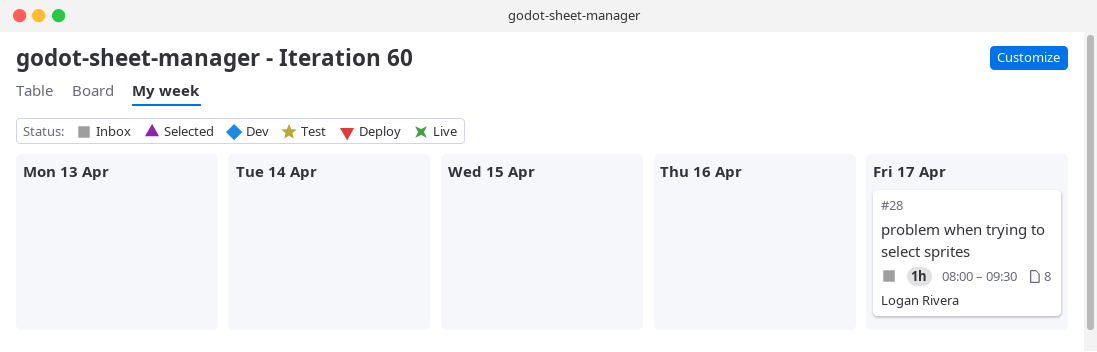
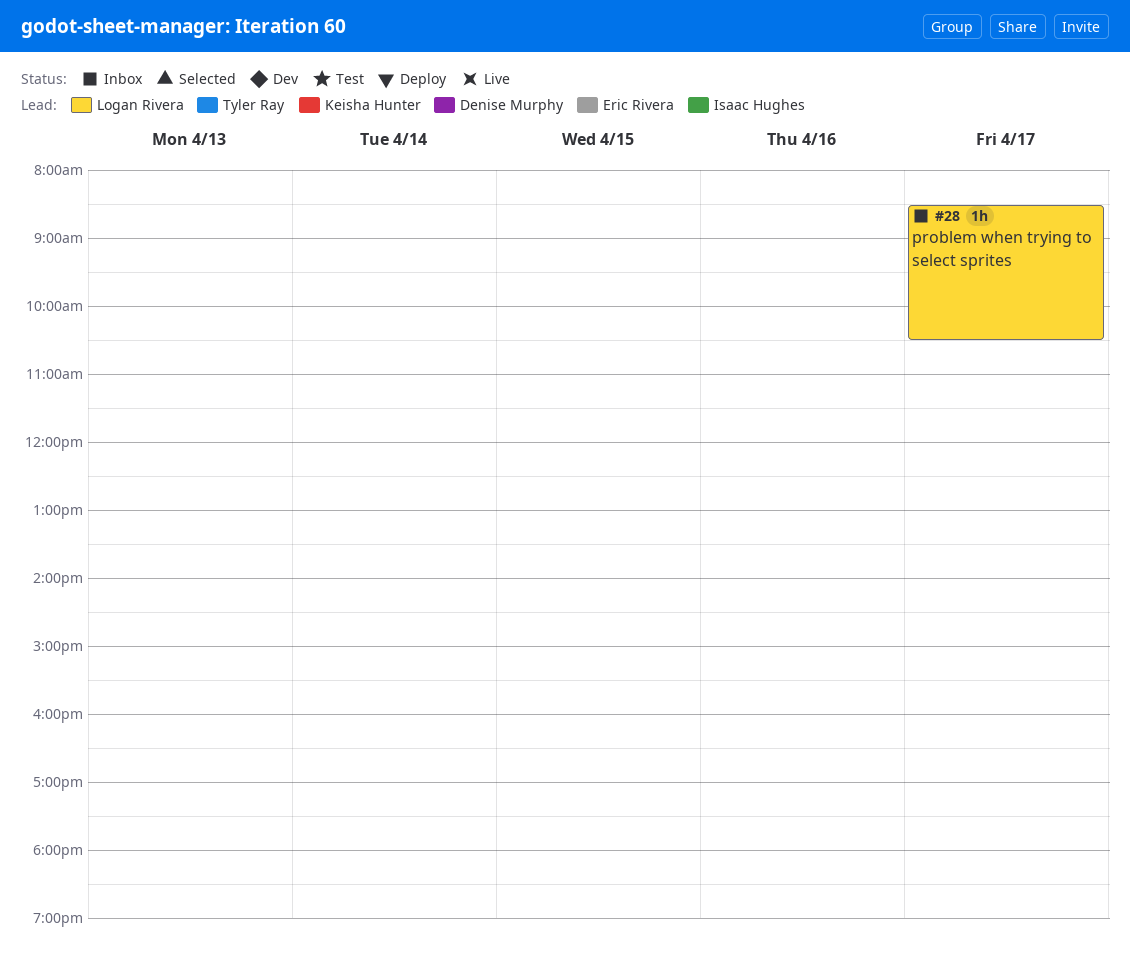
#28, begins: 08:00 -> 08:30
#28, ends: 09:30 -> 10:30

